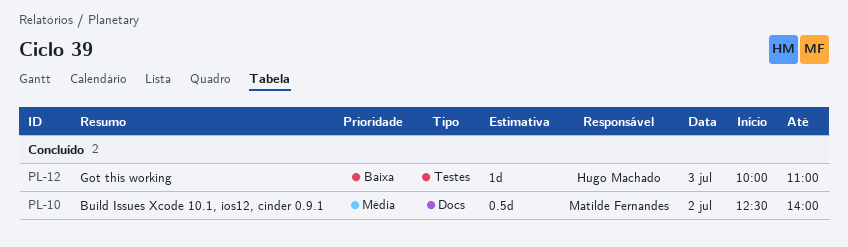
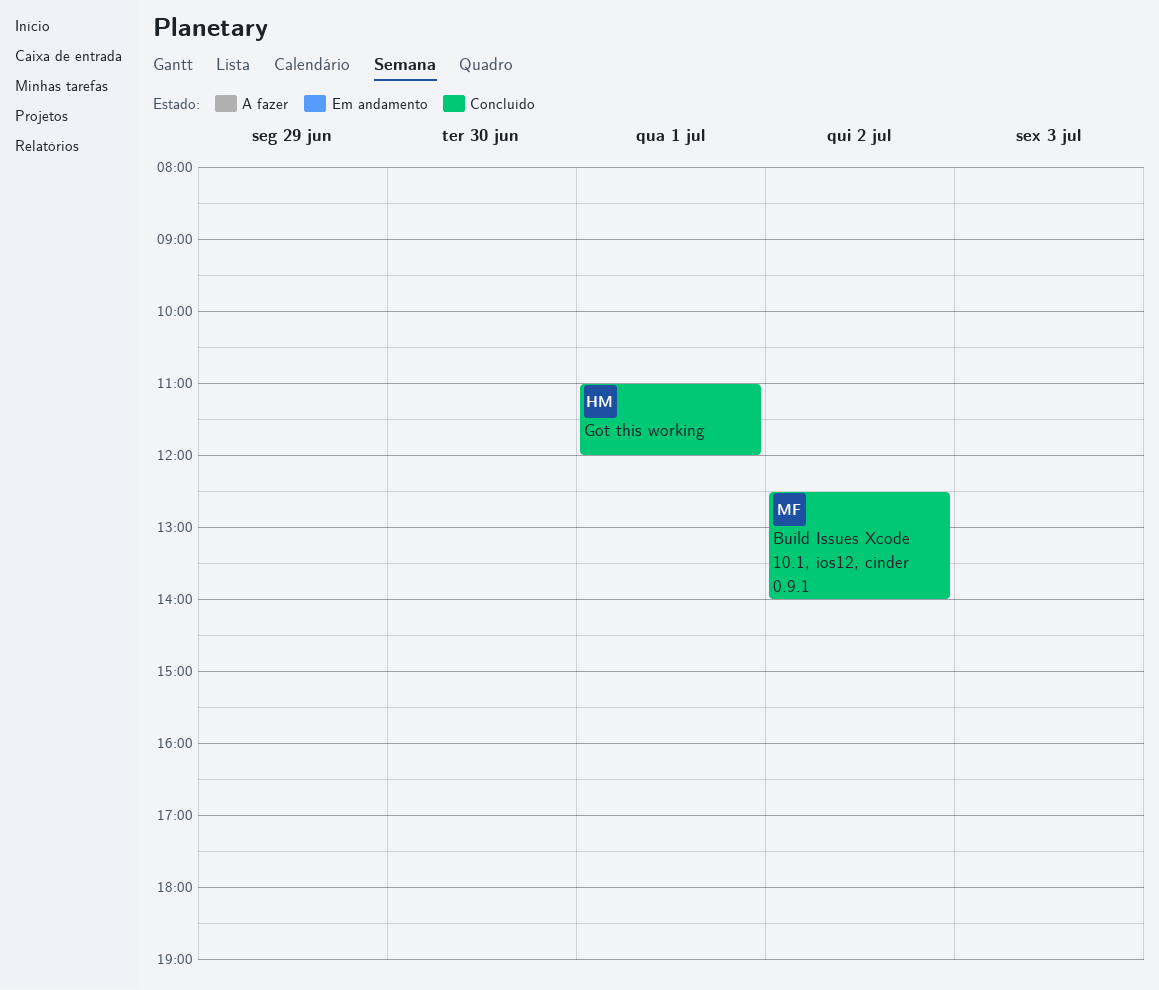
Got this working, day: Jul 3 -> Jul 1
Got this working, begins: 10:00 -> 11:00
Got this working, ends: 11:00 -> 12:00

